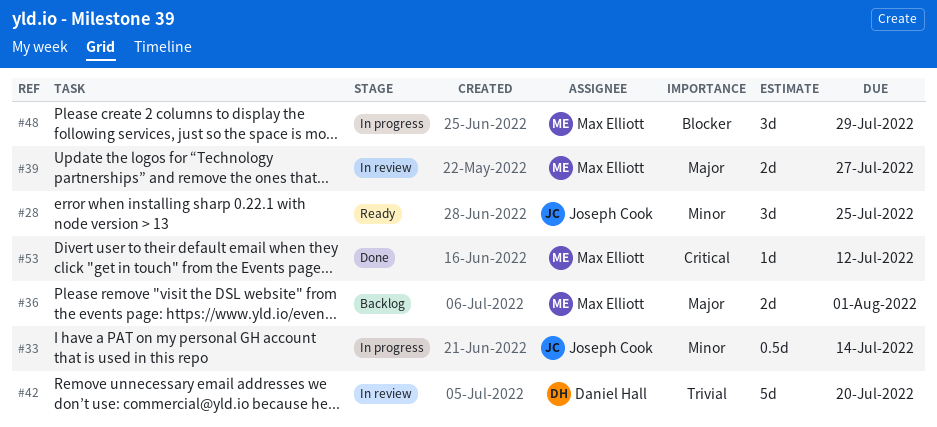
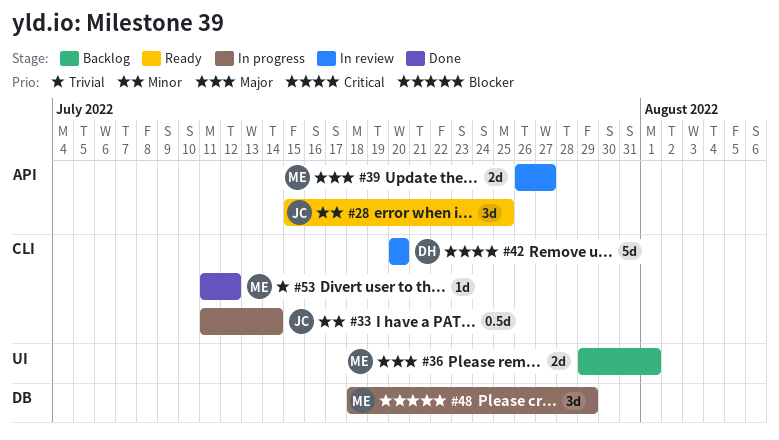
#42, priority: Trivial -> Critical
#53, priority: Critical -> Trivial

